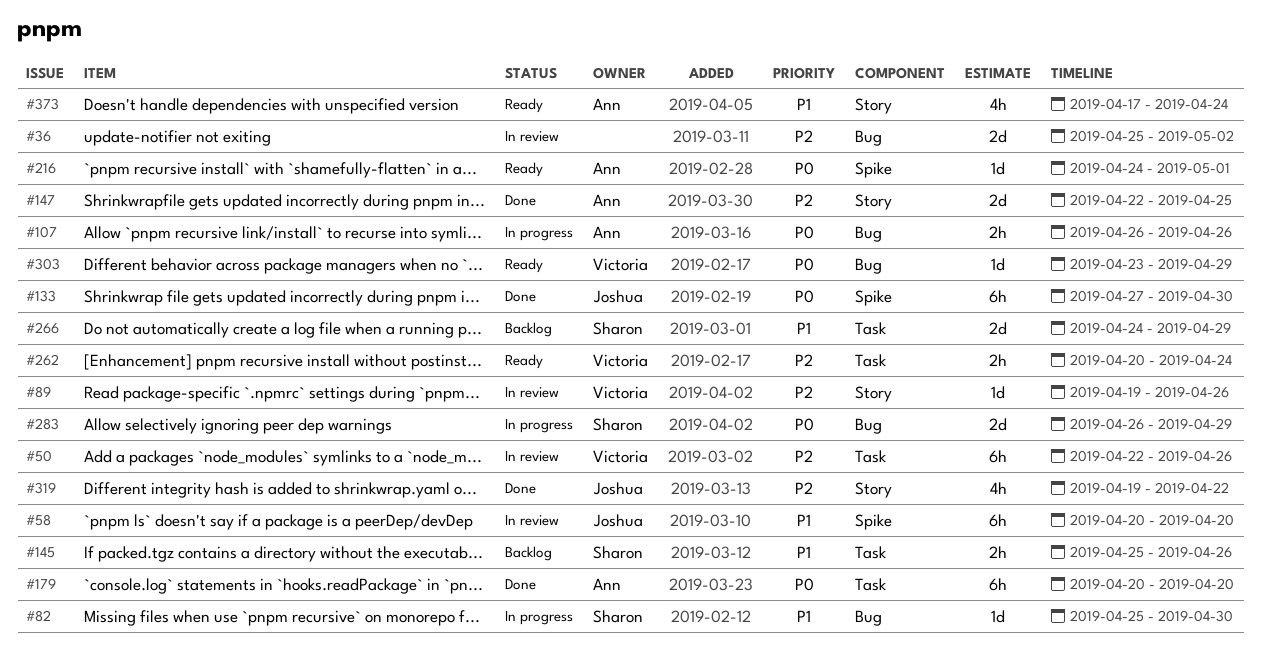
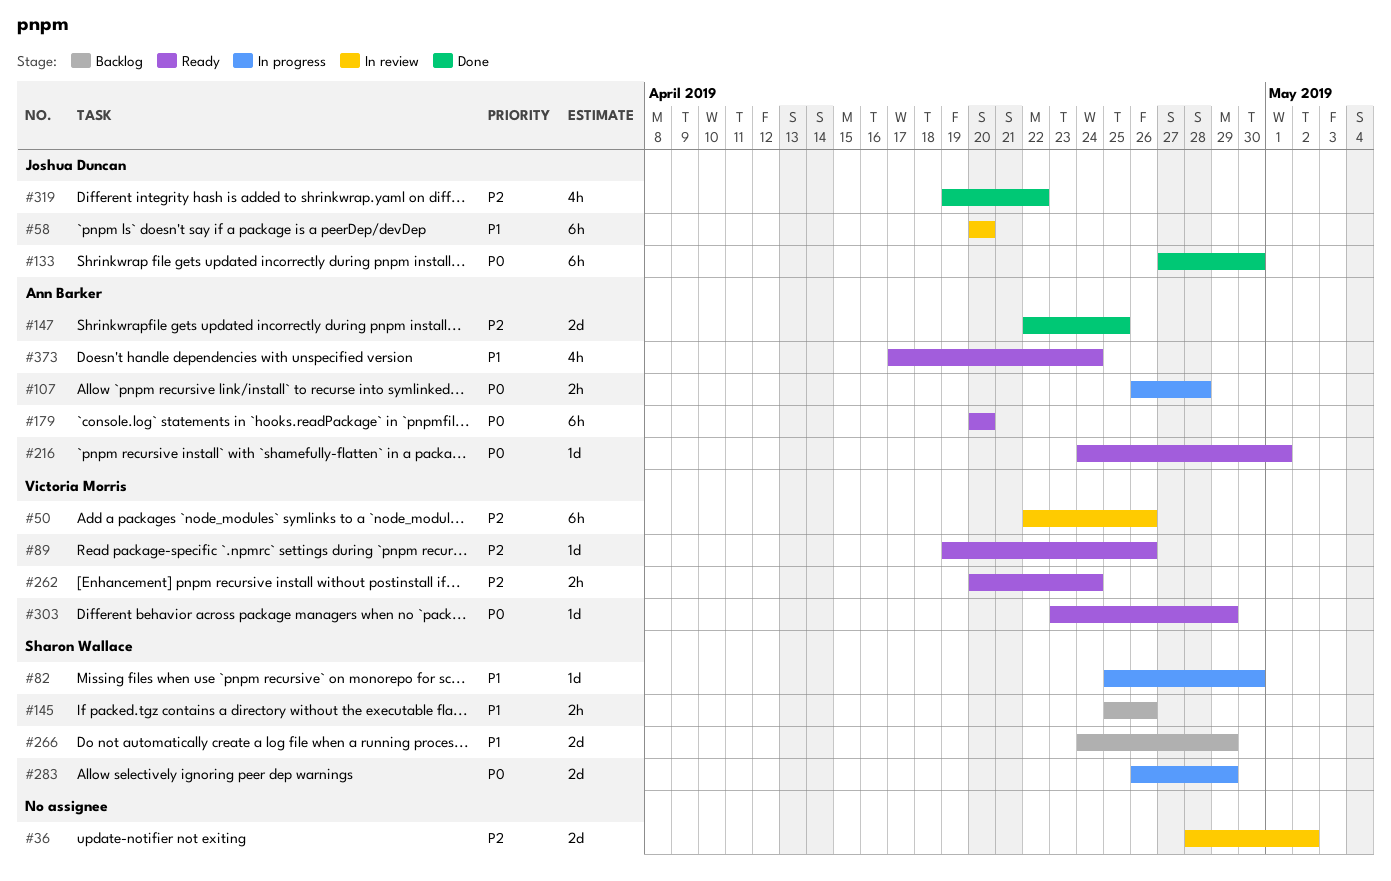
#36, start: Apr 25 -> Apr 28
#89, status: In review -> Ready
#107, due: Apr 26 -> Apr 28
#179, status: Done -> Ready

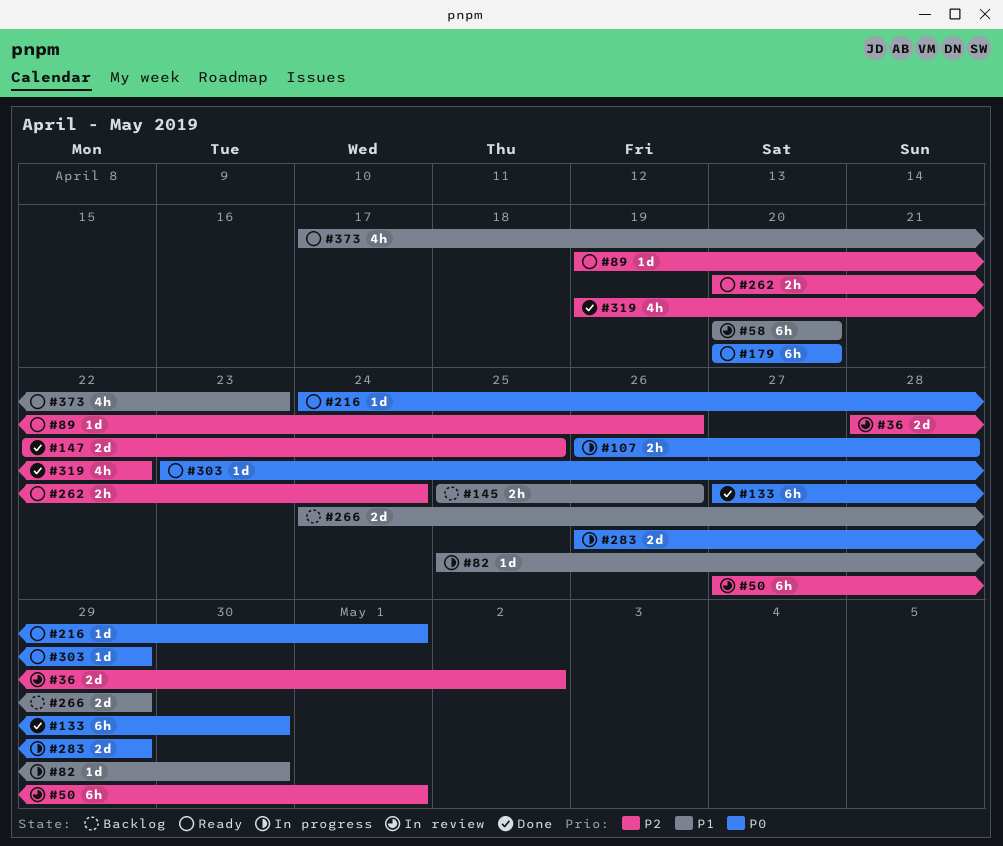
#50, start: Apr 22 -> Apr 27
#50, due: Apr 26 -> May 1
#373, due: Apr 24 -> Apr 23

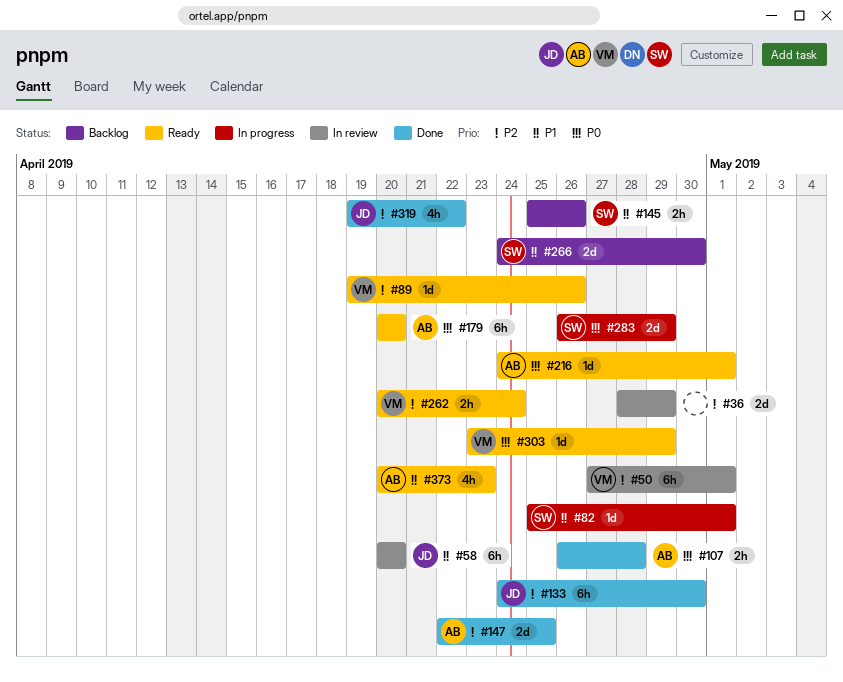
#36, due: May 2 -> Apr 29
#82, due: Apr 30 -> May 1
#107, status: In progress -> Done
#133, priority: P0 -> P2
#133, start: Apr 27 -> Apr 24
#266, due: Apr 29 -> Apr 30
#373, start: Apr 17 -> Apr 20

